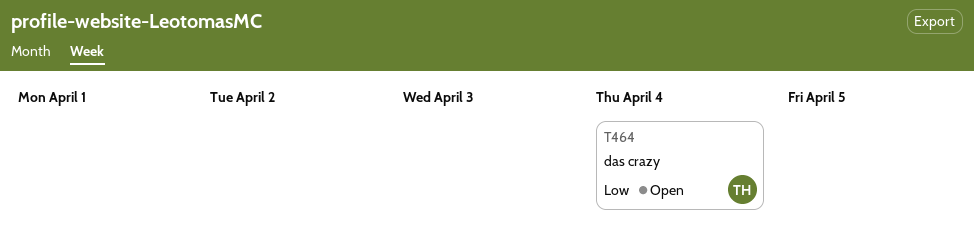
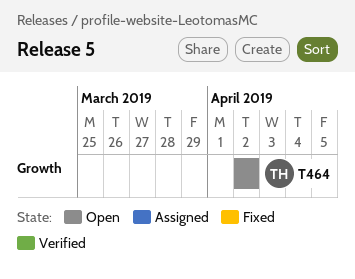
T464, due: Apr 4 -> Apr 2

